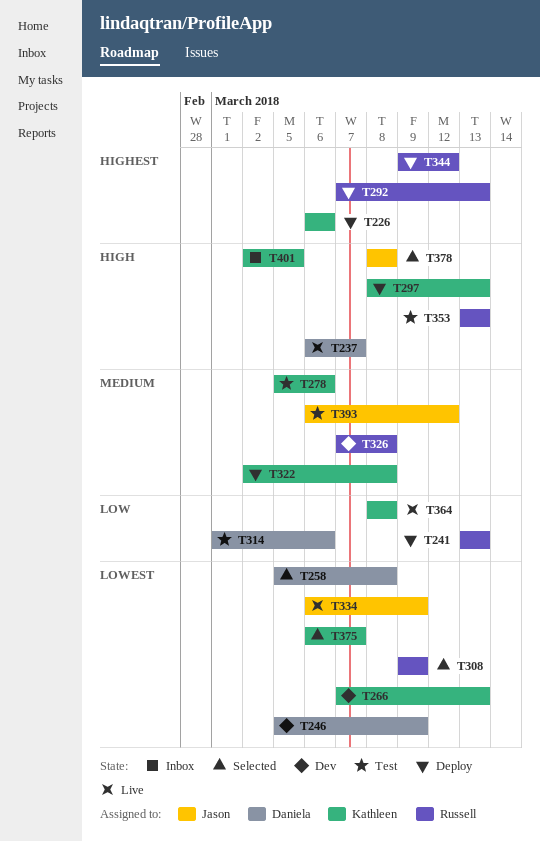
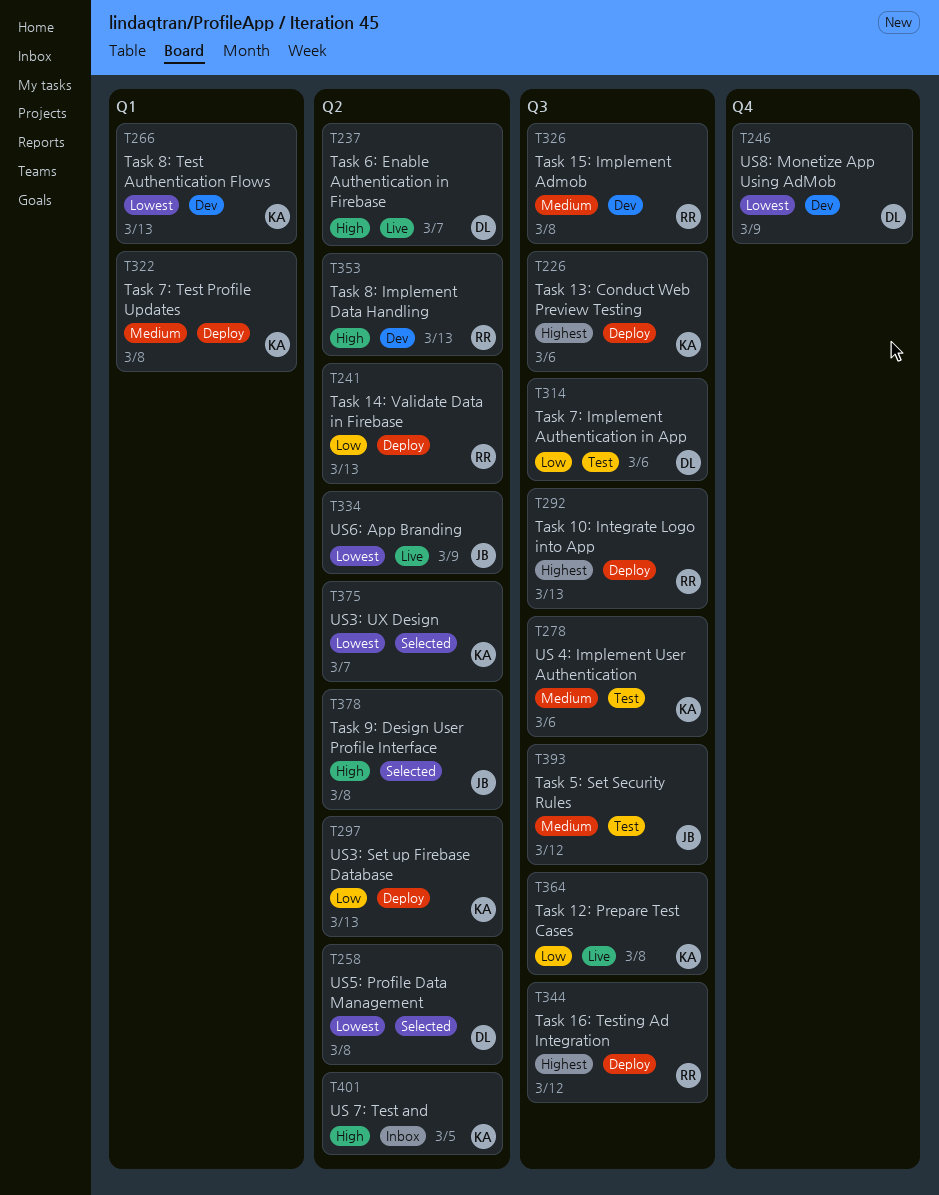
T297, priority: High -> Low
T308: present -> none
T353, status: Test -> Dev

